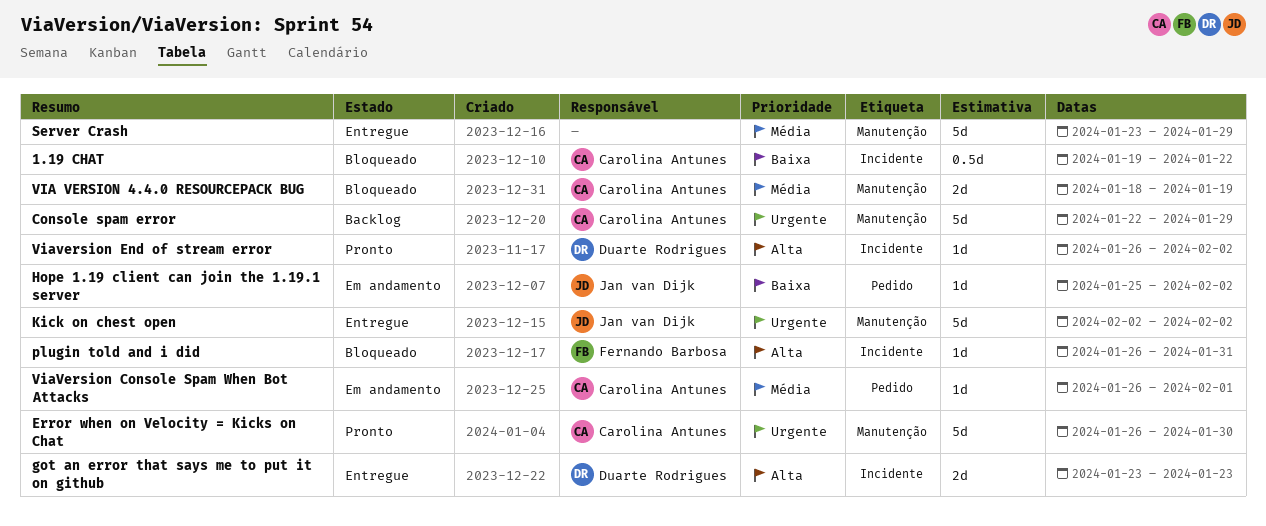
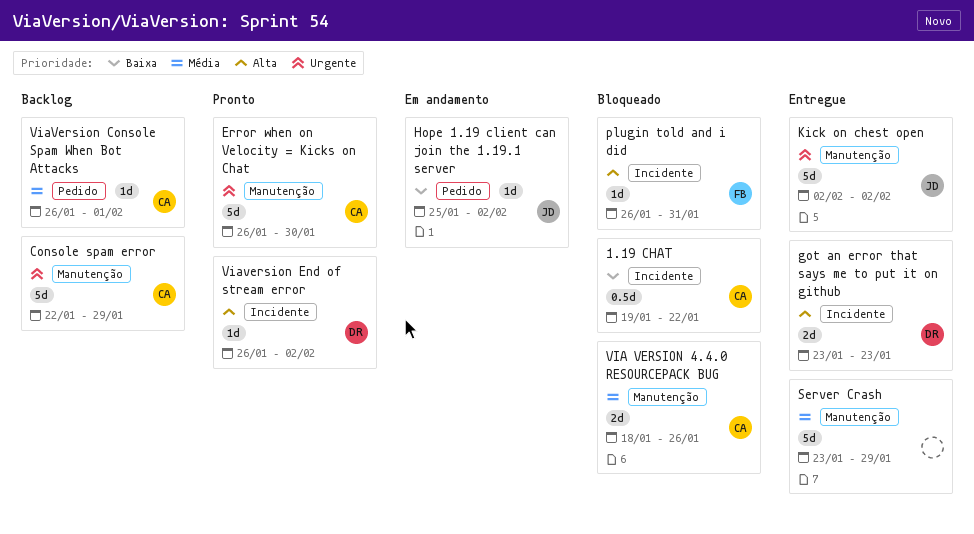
VIA VERSION 4.4.0 RESOURCEPACK BUG, due: Jan 19 -> Jan 26
ViaVersion Console Spam When Bot Attacks, status: Em andamento -> Backlog

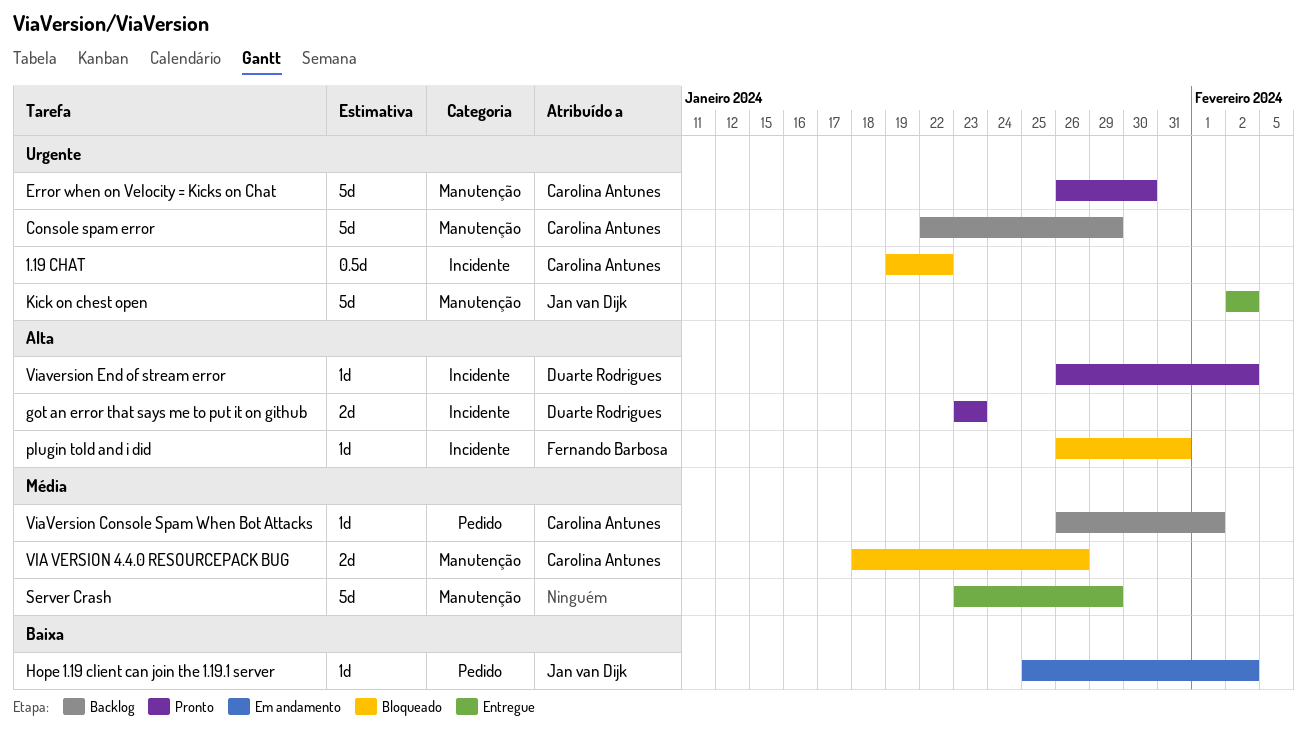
1.19 CHAT, priority: Baixa -> Urgente
got an error that says me to put it on github, status: Entregue -> Pronto

